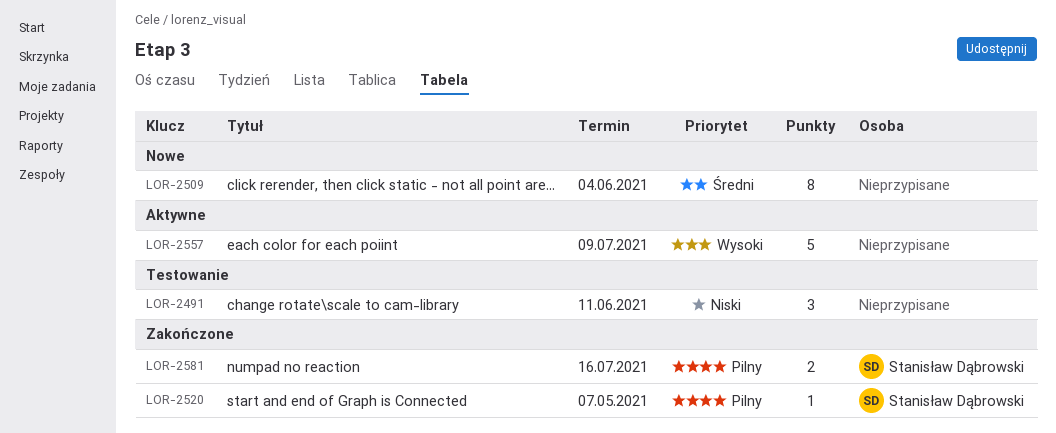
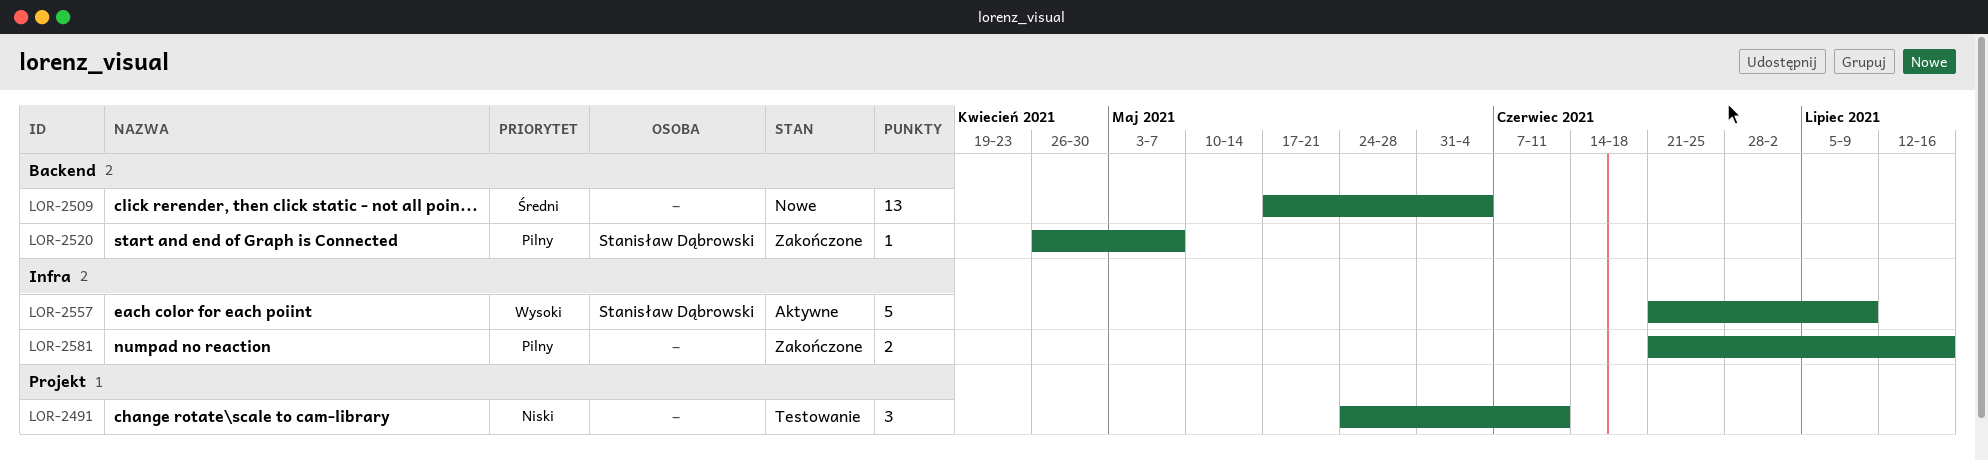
LOR-2509, estimate: 8 -> 13
LOR-2557, owner: none -> Stanisław Dąbrowski
LOR-2581, owner: Stanisław Dąbrowski -> none

